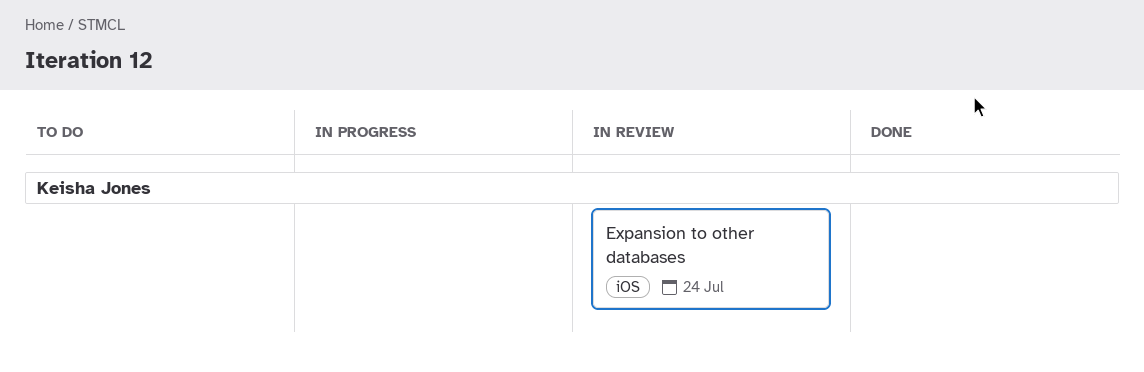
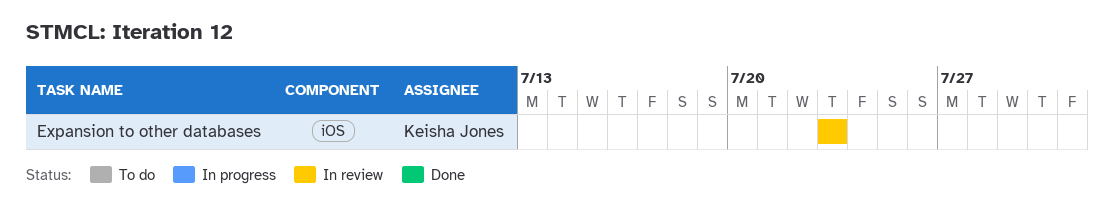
Expansion to other databases, due: Jul 24 -> Jul 23

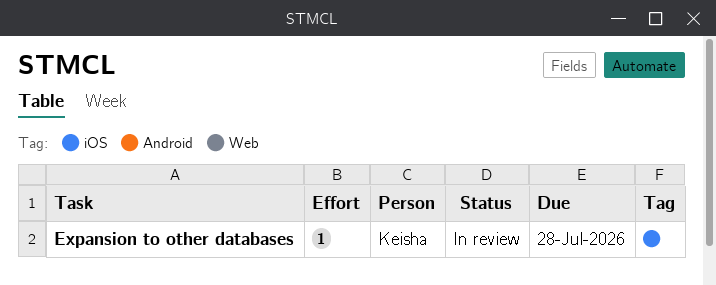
Expansion to other databases, due: Jul 23 -> Jul 28

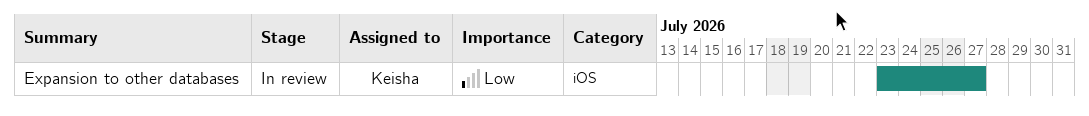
Expansion to other databases, due: Jul 28 -> Jul 27

